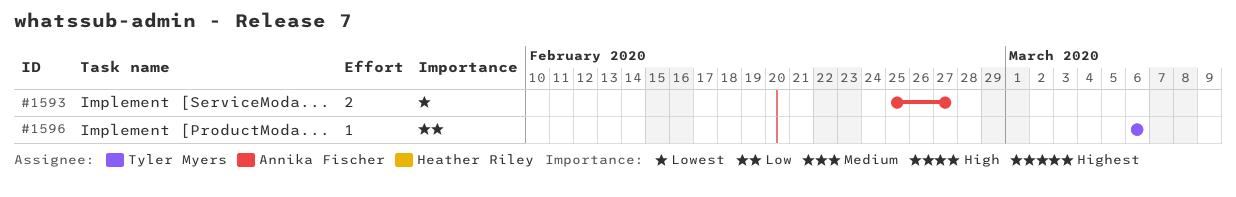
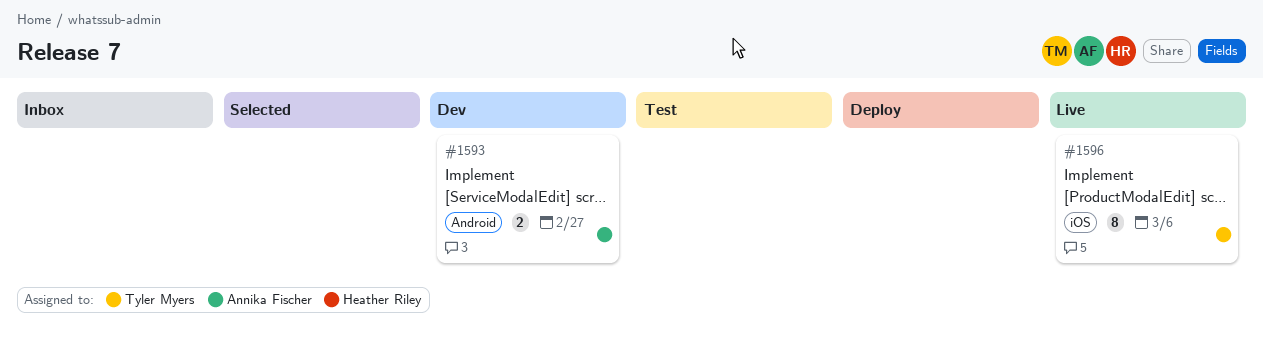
#1596, estimate: 1 -> 8

